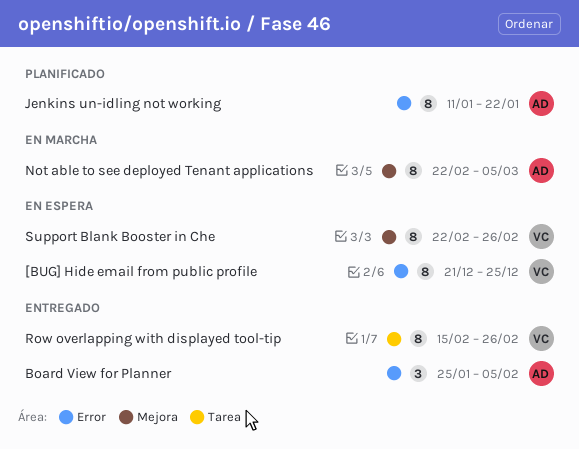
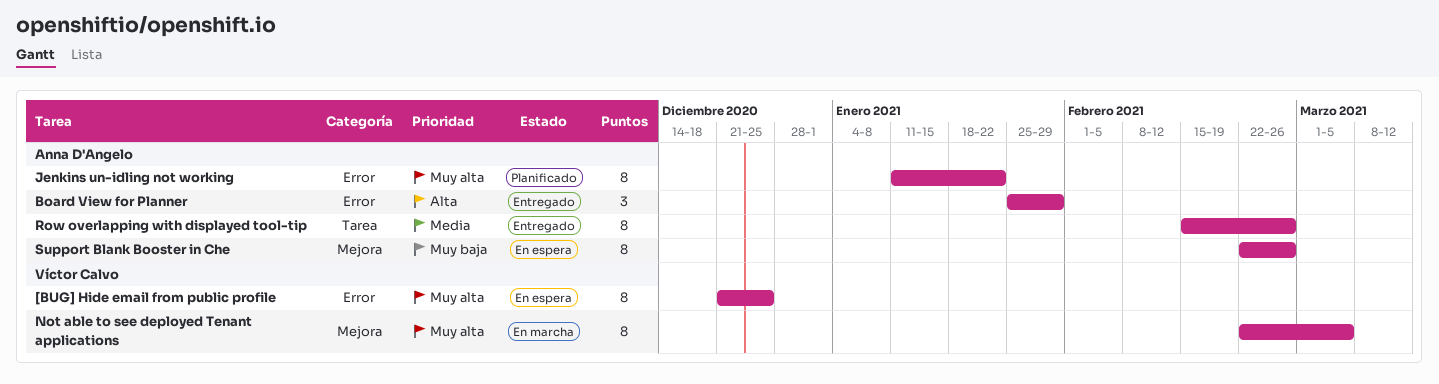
Board View for Planner, due: Feb 5 -> Jan 29
Not able to see deployed Tenant applications, owner: Anna D'Angelo -> Víctor Calvo
Row overlapping with displayed tool-tip, owner: Víctor Calvo -> Anna D'Angelo
Support Blank Booster in Che, owner: Víctor Calvo -> Anna D'Angelo

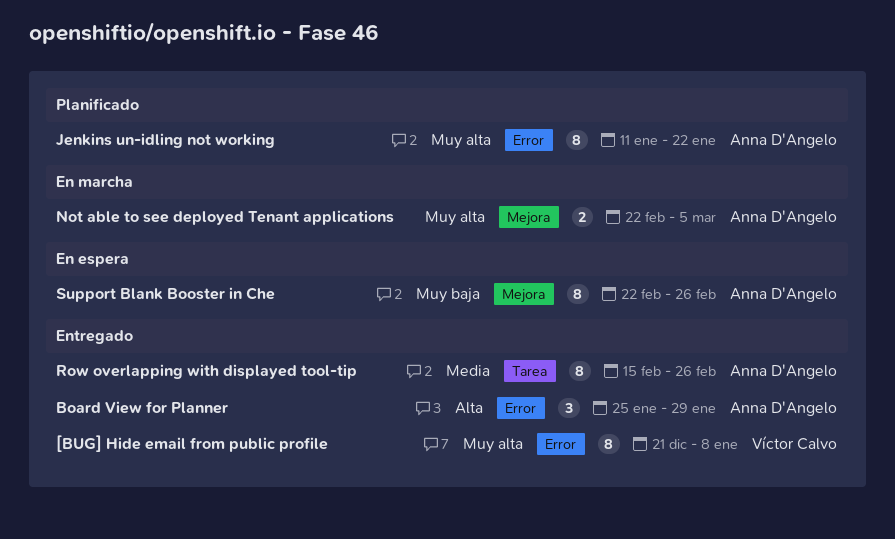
[BUG] Hide email from public profile, status: En espera -> Entregado
[BUG] Hide email from public profile, due: Dec 25 -> Jan 8
Not able to see deployed Tenant applications, owner: Víctor Calvo -> Anna D'Angelo
Not able to see deployed Tenant applications, estimate: 8 -> 2

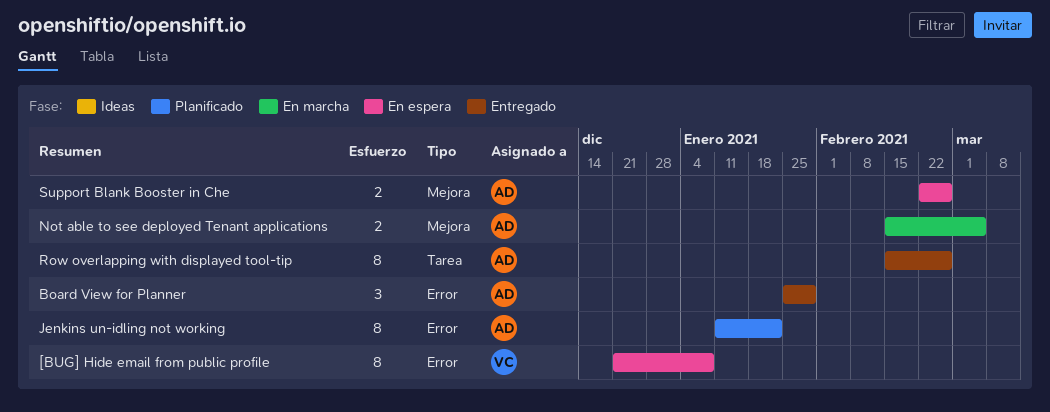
[BUG] Hide email from public profile, status: Entregado -> En espera
Not able to see deployed Tenant applications, start: Feb 22 -> Feb 15
Support Blank Booster in Che, estimate: 8 -> 2

